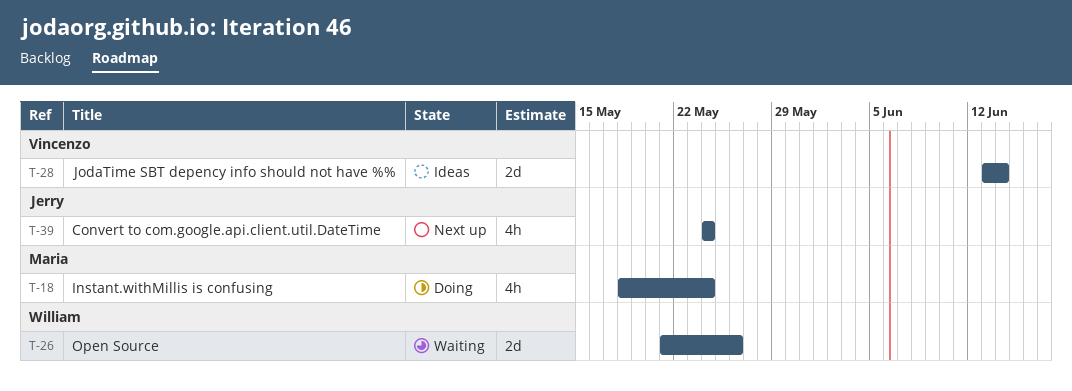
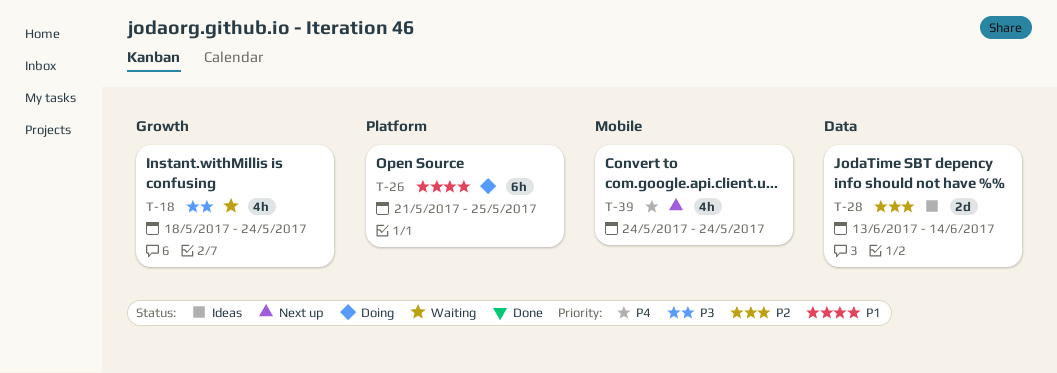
T-18, status: Doing -> Waiting
T-26, status: Waiting -> Doing
T-26, estimate: 2d -> 6h
T-26, due: May 26 -> May 25

